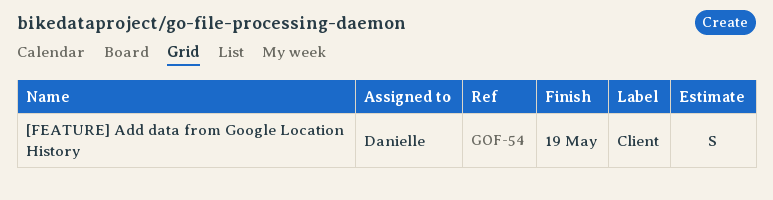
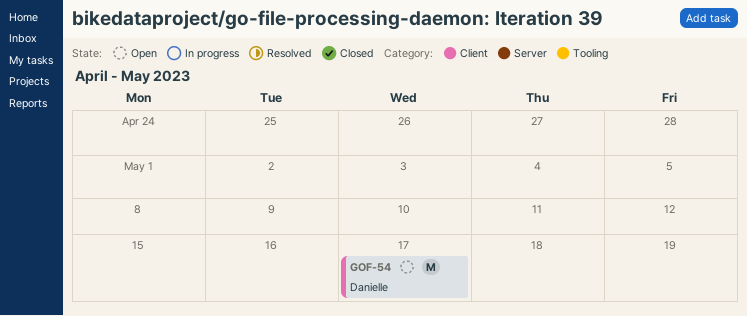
GOF-54, estimate: S -> M
GOF-54, due: May 19 -> May 17

